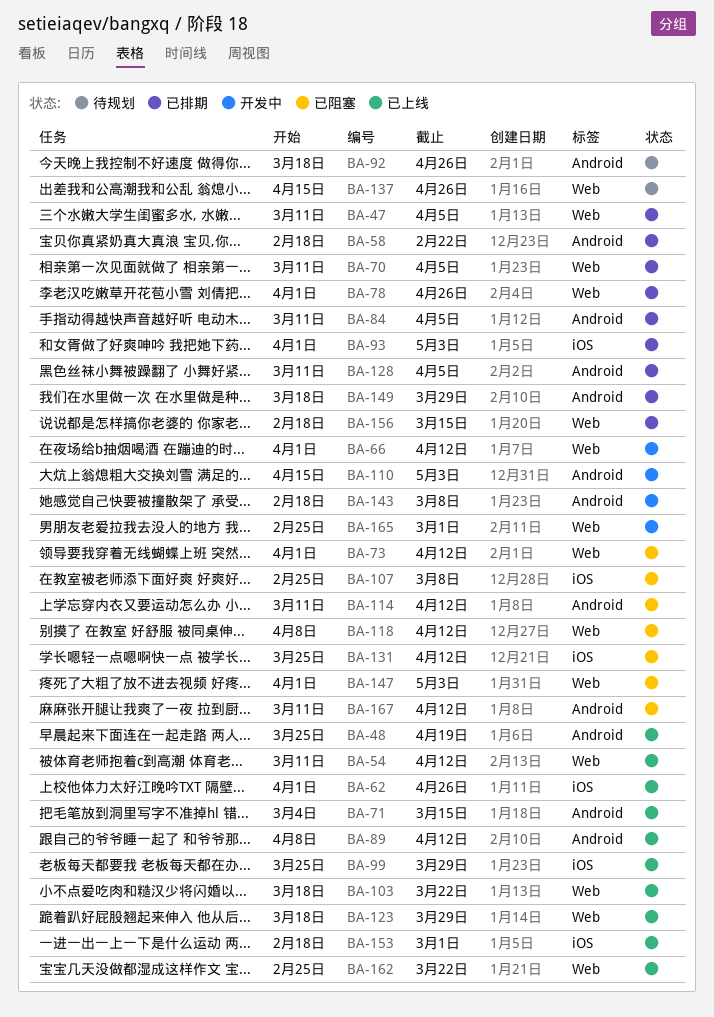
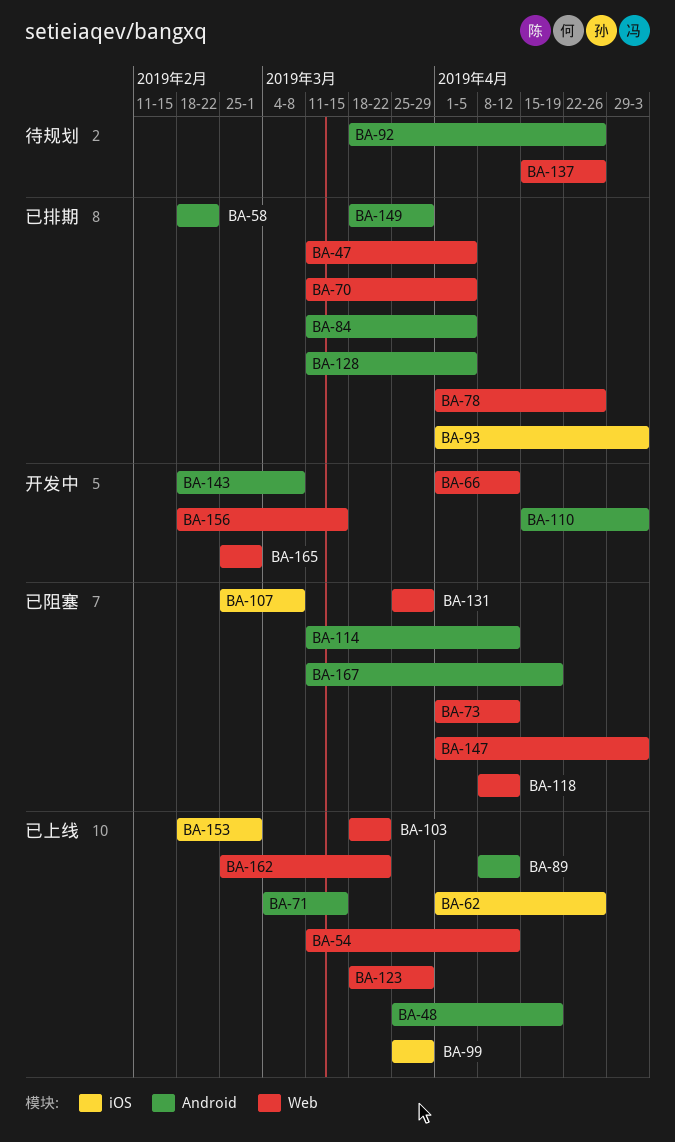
BA-131, label: iOS -> Web
BA-131, due: Apr 12 -> Mar 29
BA-156, status: 已排期 -> 开发中
BA-167, due: Apr 12 -> Apr 19

